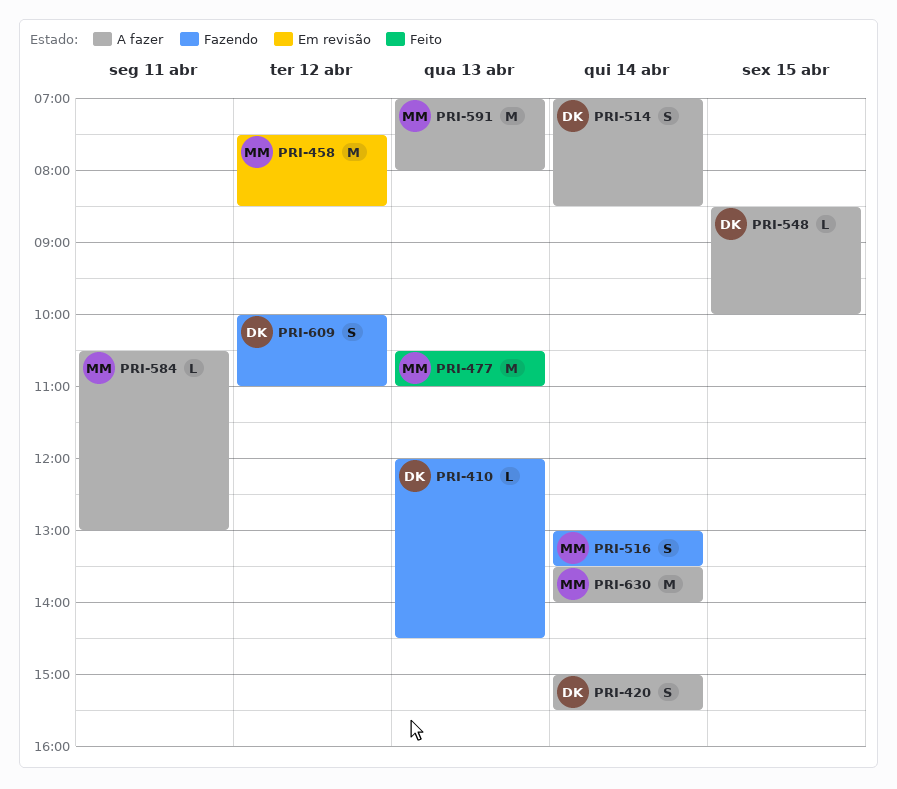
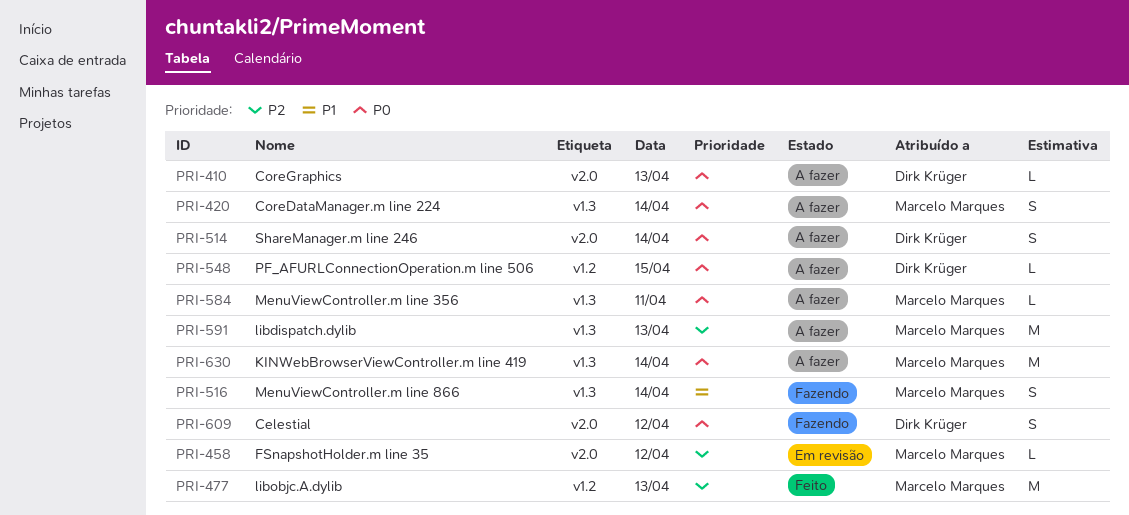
PRI-410, status: Fazendo -> A fazer
PRI-420, owner: Dirk Krüger -> Marcelo Marques
PRI-458, estimate: M -> L

